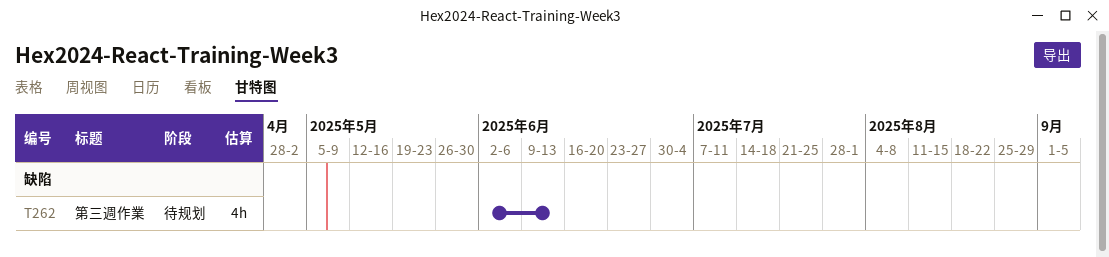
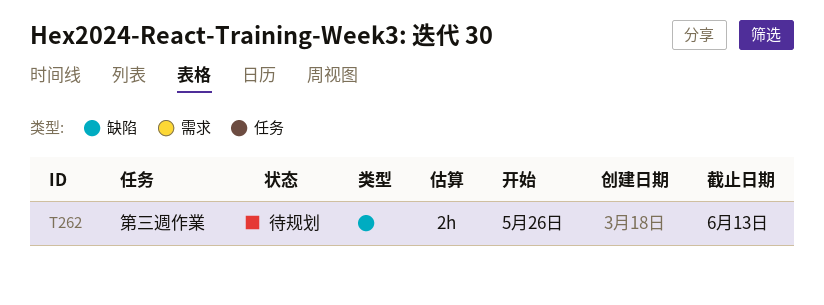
T262, estimate: 4h -> 2h
T262, start: Jun 2 -> May 26

